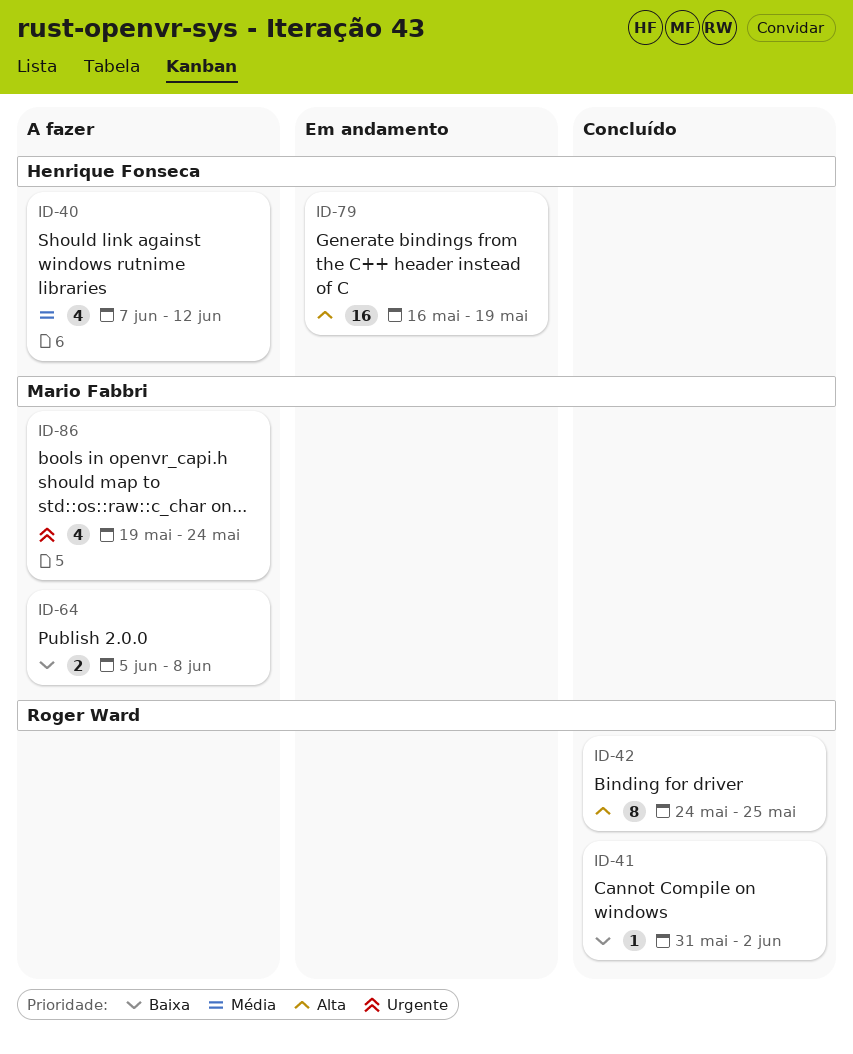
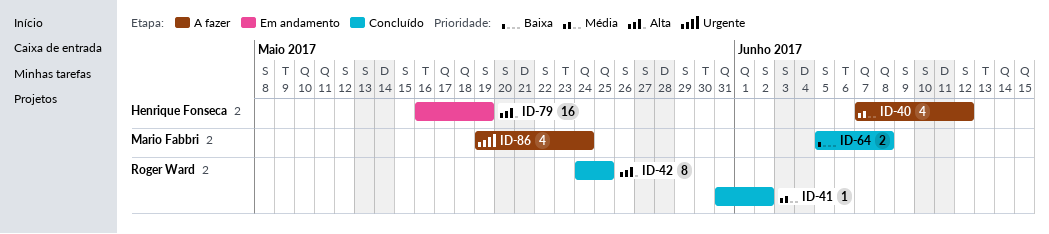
ID-41, priority: Baixa -> Média
ID-64, status: A fazer -> Concluído

